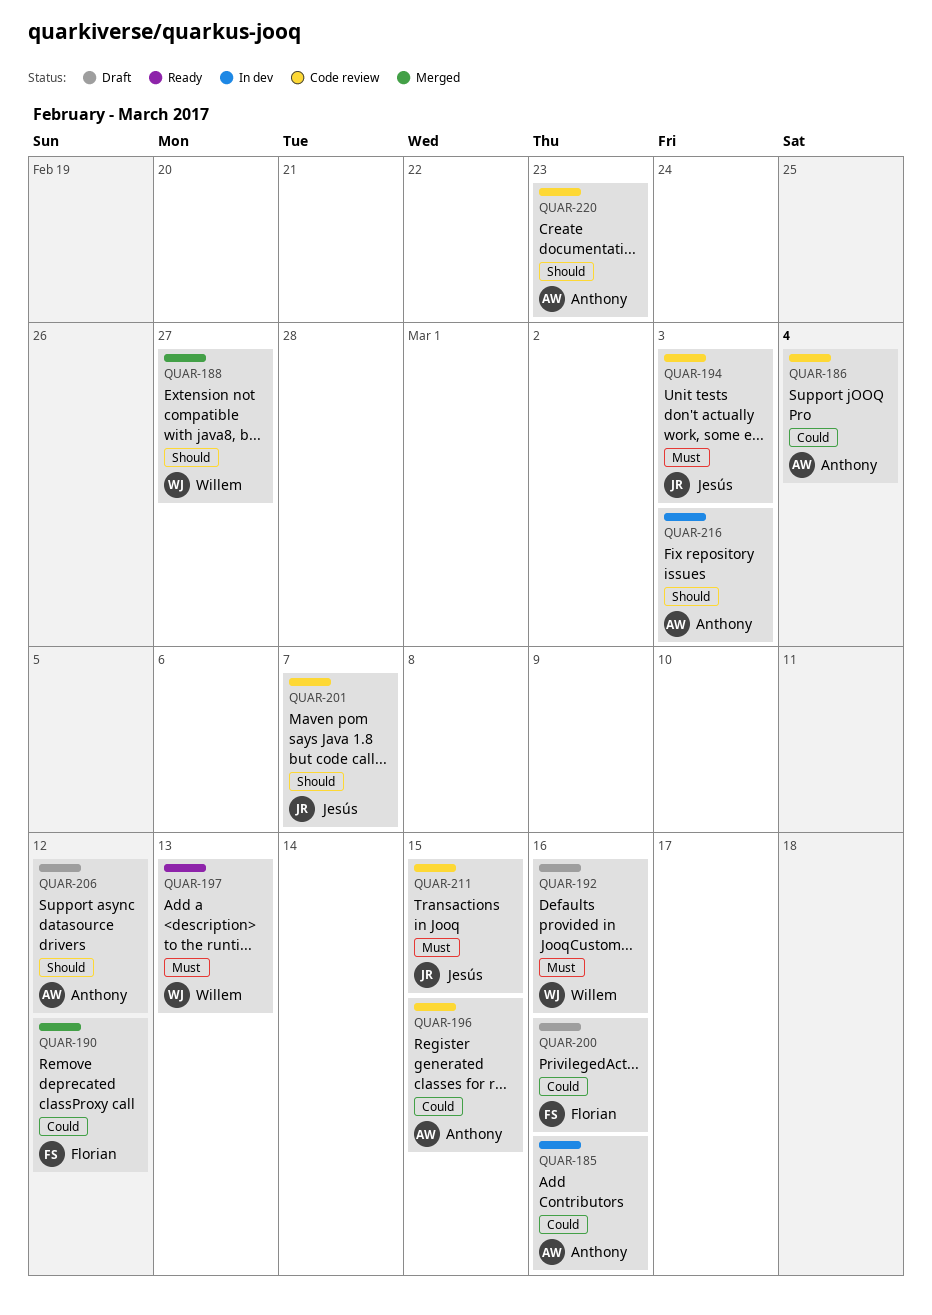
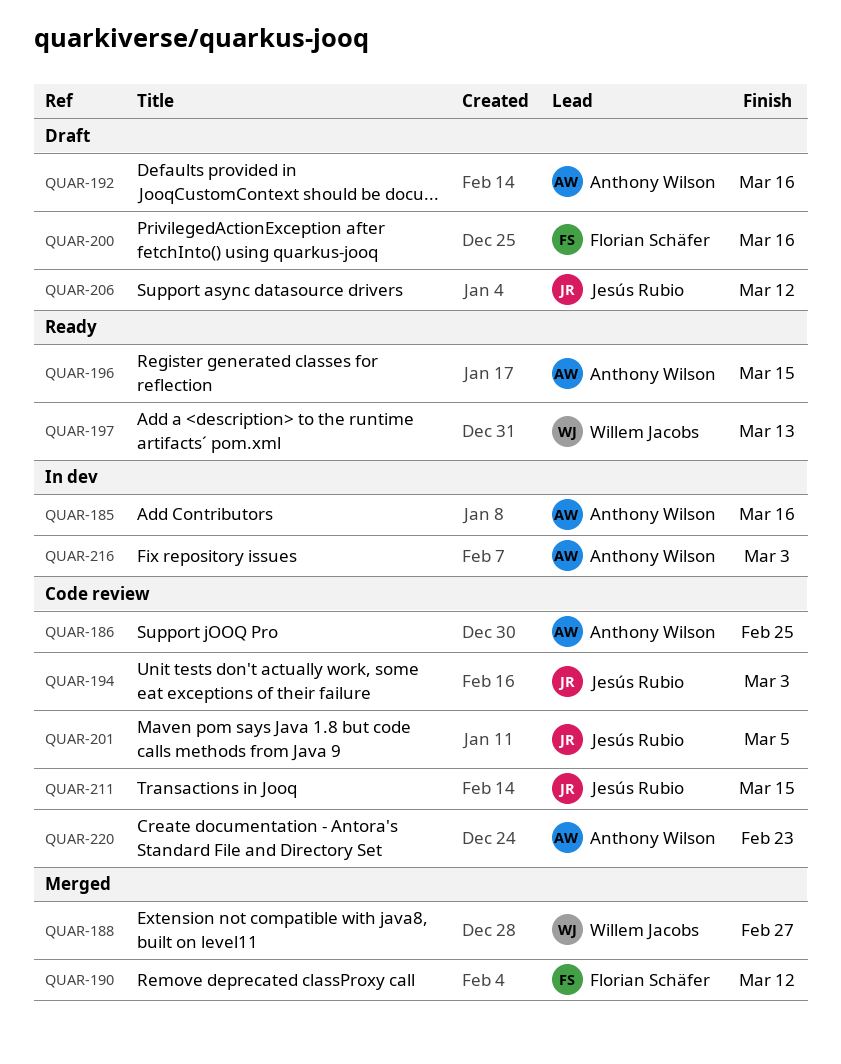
QUAR-186, due: Mar 4 -> Feb 25
QUAR-192, owner: Willem Jacobs -> Anthony Wilson
QUAR-196, status: Code review -> Ready
QUAR-201, due: Mar 7 -> Mar 5
QUAR-206, owner: Anthony Wilson -> Jesús Rubio

